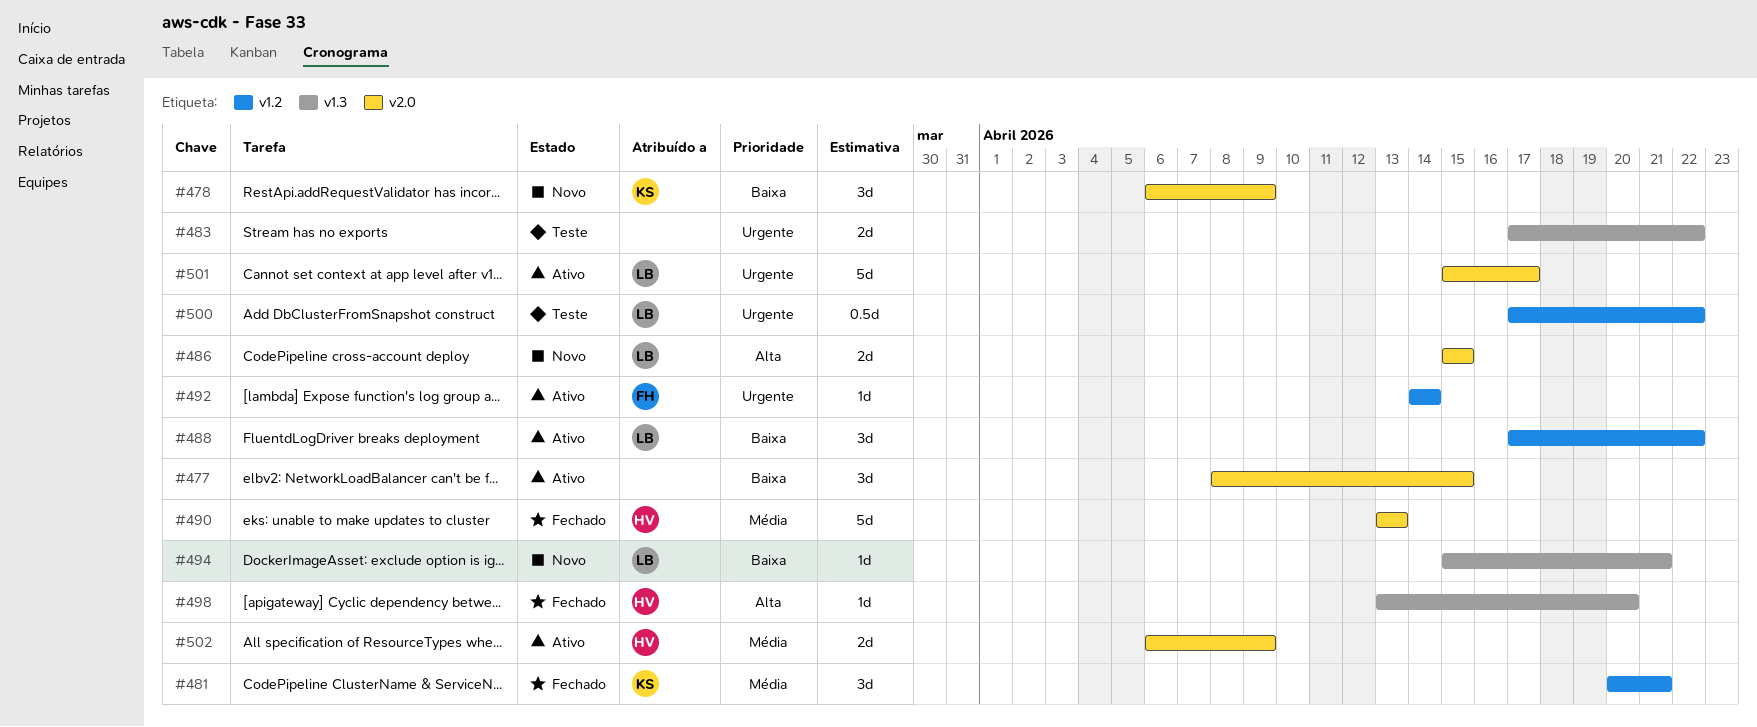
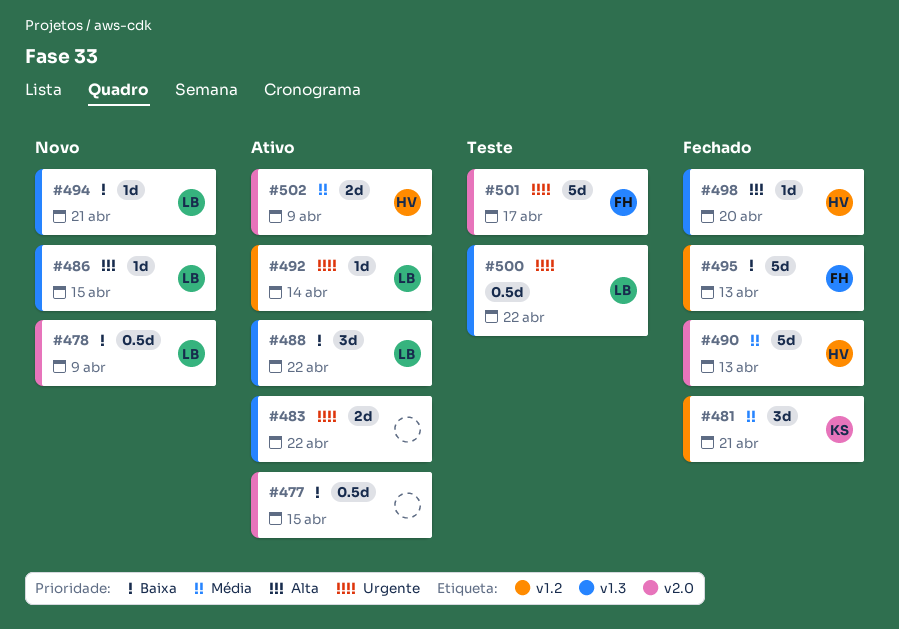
#477, estimate: 3d -> 0.5d
#478, owner: KS -> LB
#478, estimate: 3d -> 0.5d
#483, status: Teste -> Ativo
#486, label: v2.0 -> v1.3
#486, estimate: 2d -> 1d
#488, label: v1.2 -> v1.3
#492, owner: FH -> LB
#495: none -> present
#500, label: v1.2 -> v1.3
#501, status: Ativo -> Teste
#501, owner: LB -> FH

